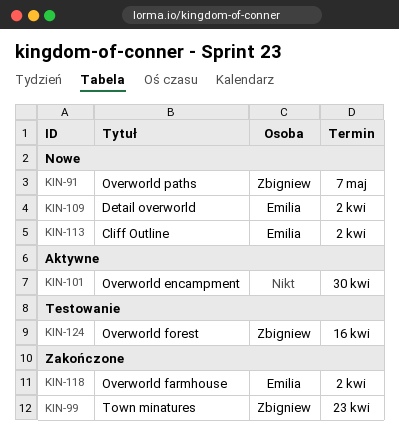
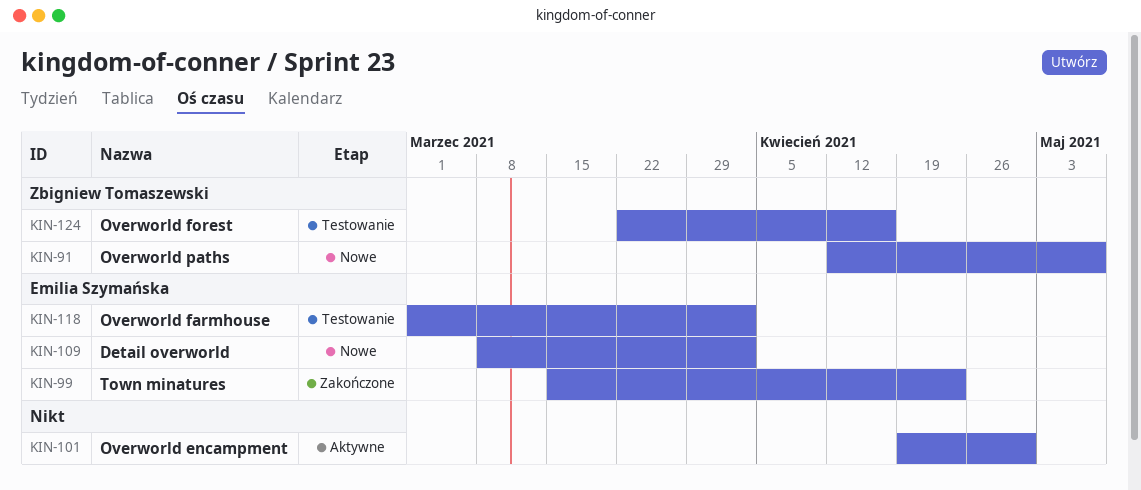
KIN-99, owner: Zbigniew Tomaszewski -> Emilia Szymańska
KIN-113: present -> none
KIN-118, status: Zakończone -> Testowanie

